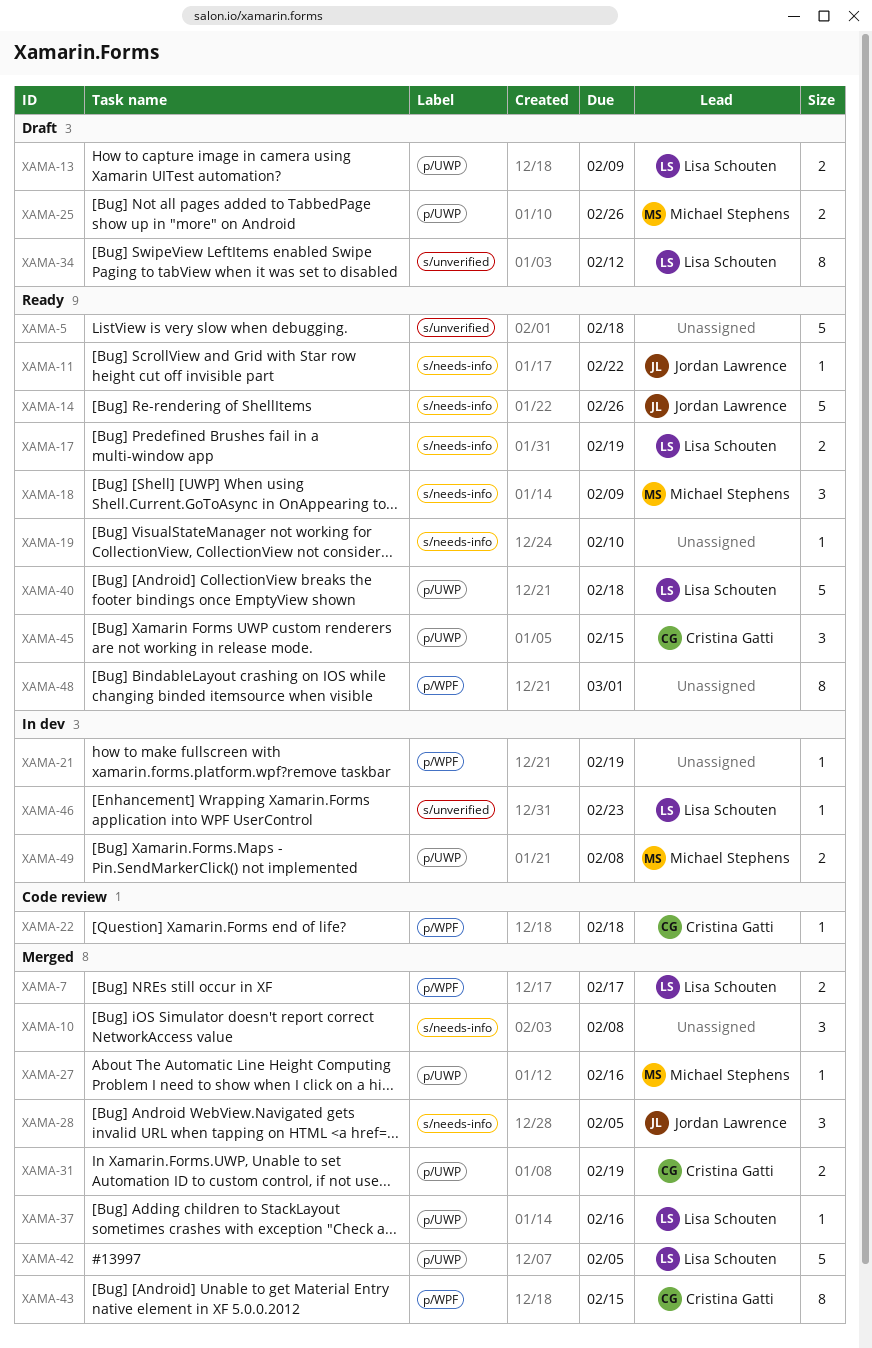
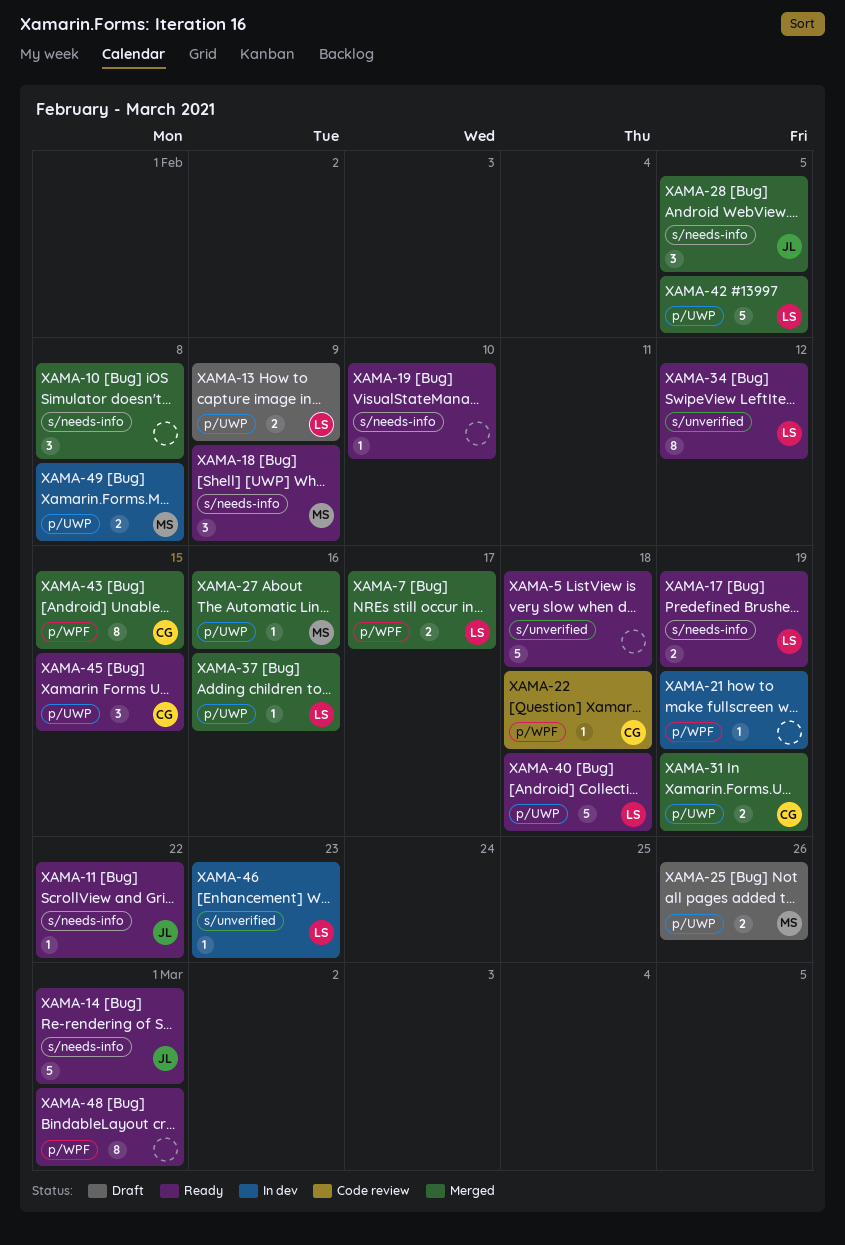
XAMA-14, due: Feb 26 -> Mar 1
XAMA-34, status: Draft -> Ready

